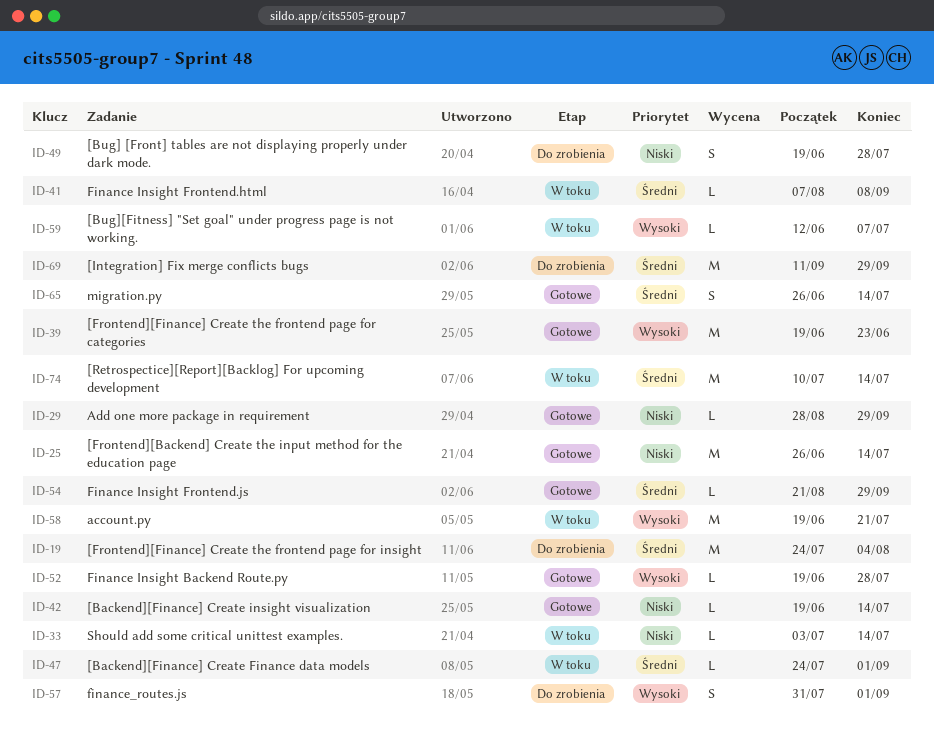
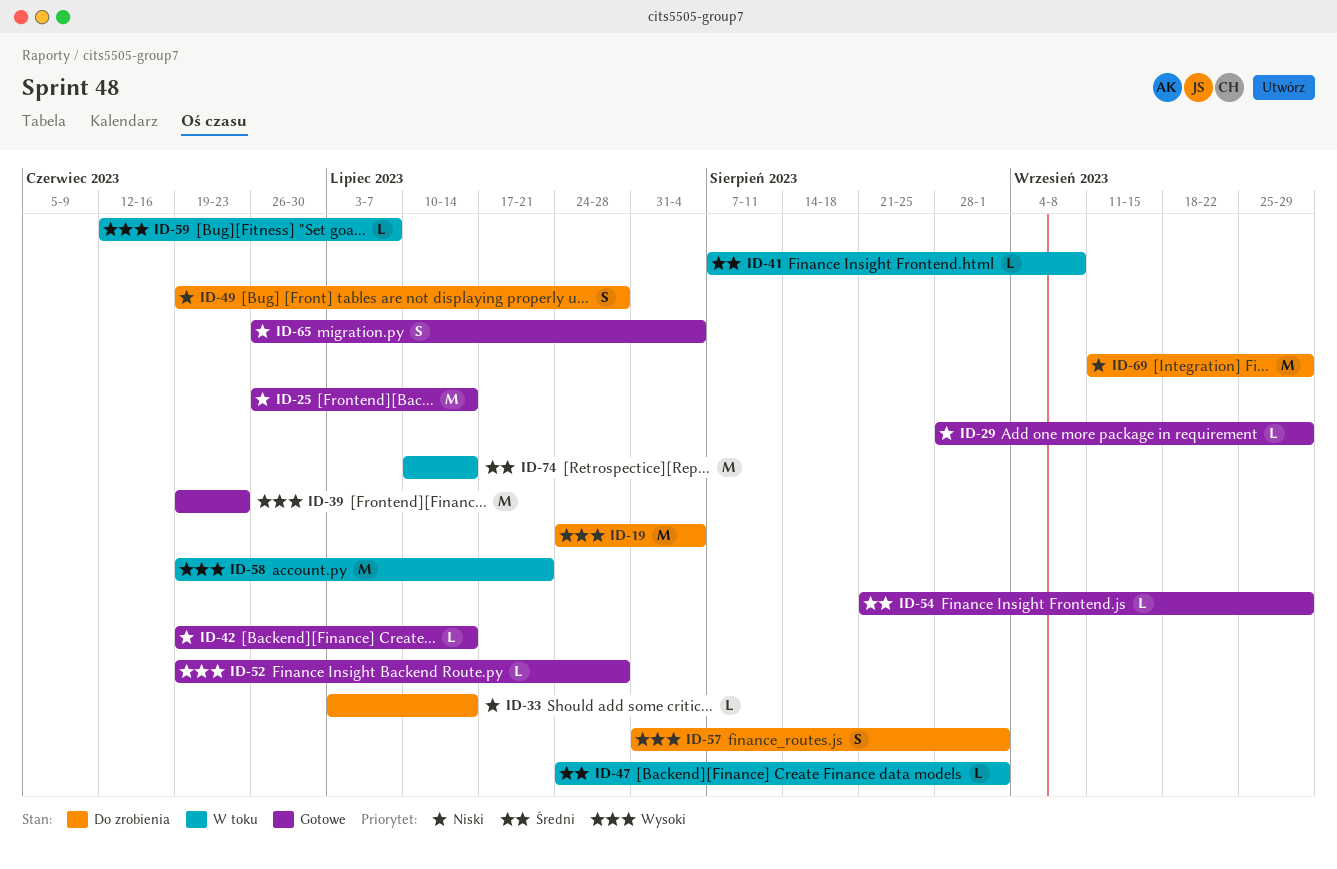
ID-19, priority: Średni -> Wysoki
ID-33, status: W toku -> Do zrobienia
ID-65, priority: Średni -> Niski
ID-65, due: Jul 14 -> Aug 4
ID-69, priority: Średni -> Niski

